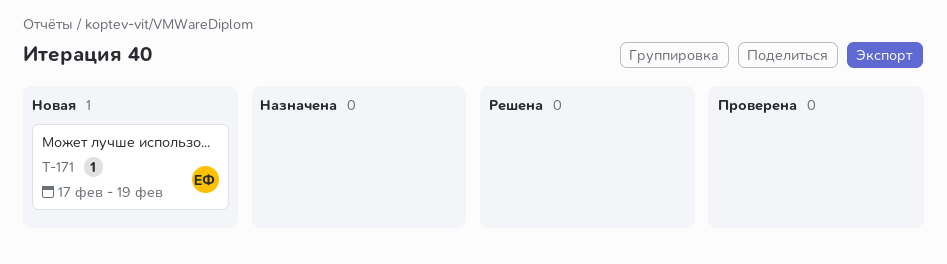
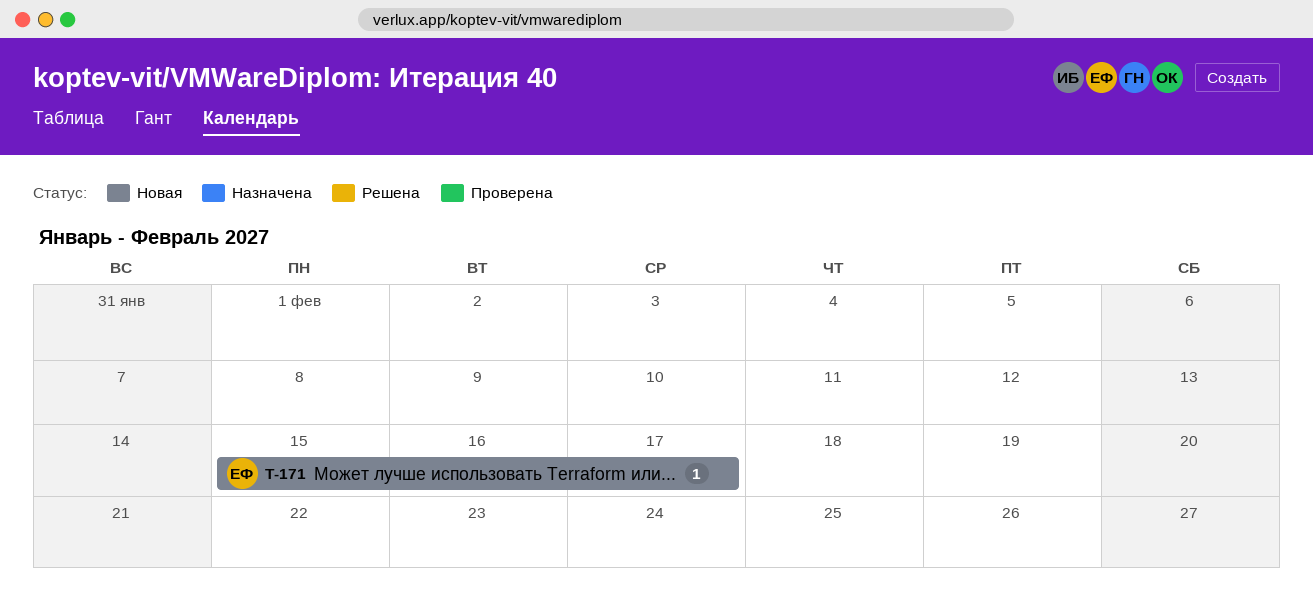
T-171, start: Feb 17 -> Feb 15
T-171, due: Feb 19 -> Feb 17

